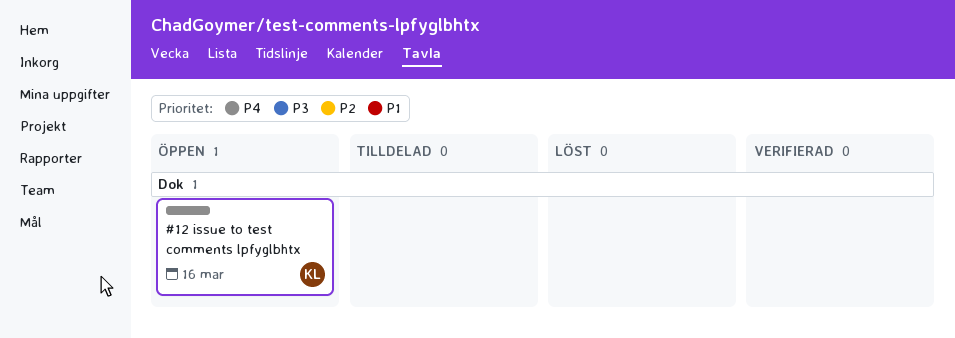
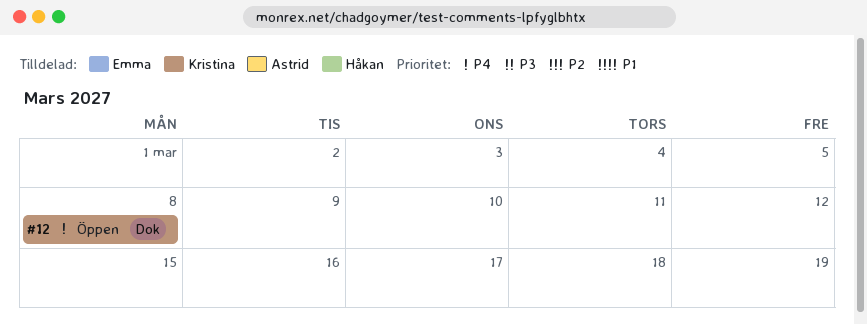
#12, due: Mar 16 -> Mar 8

